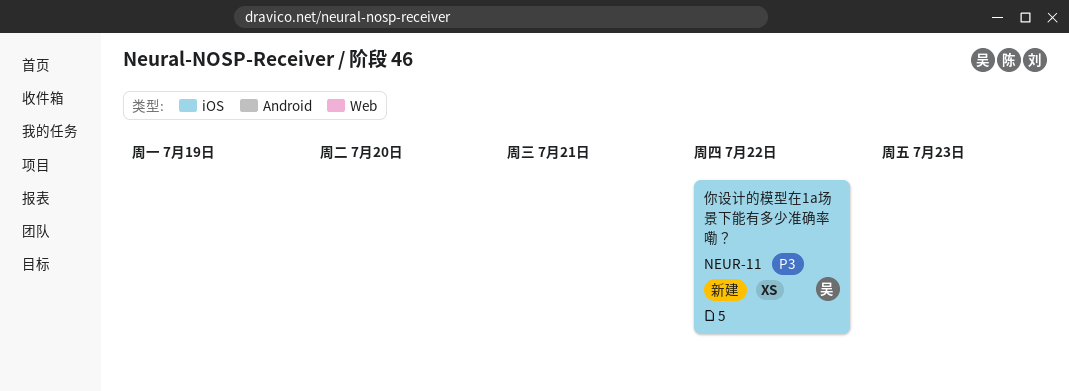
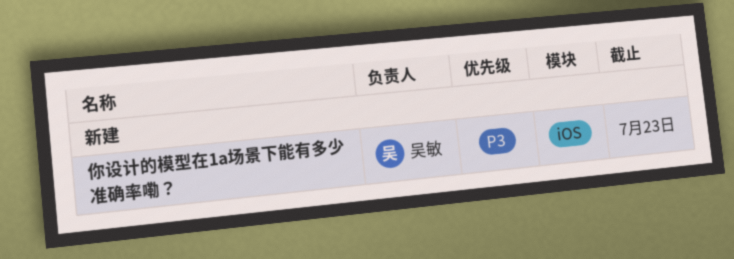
你设计的模型在1a场景下能有多少准确率嘞？, due: Jul 22 -> Jul 23

